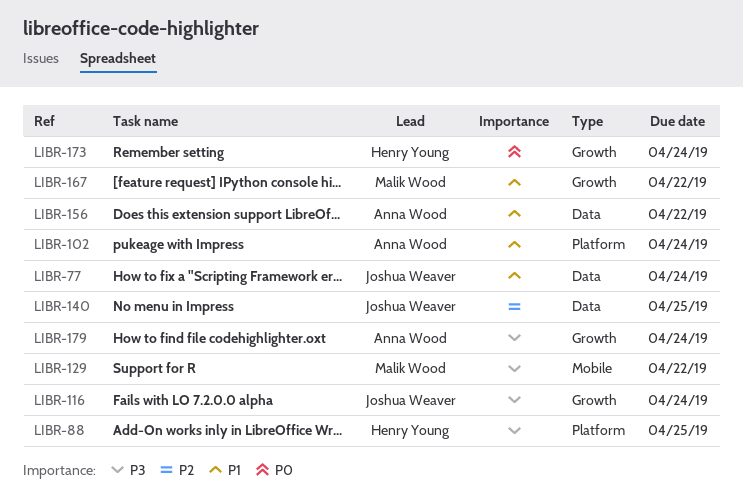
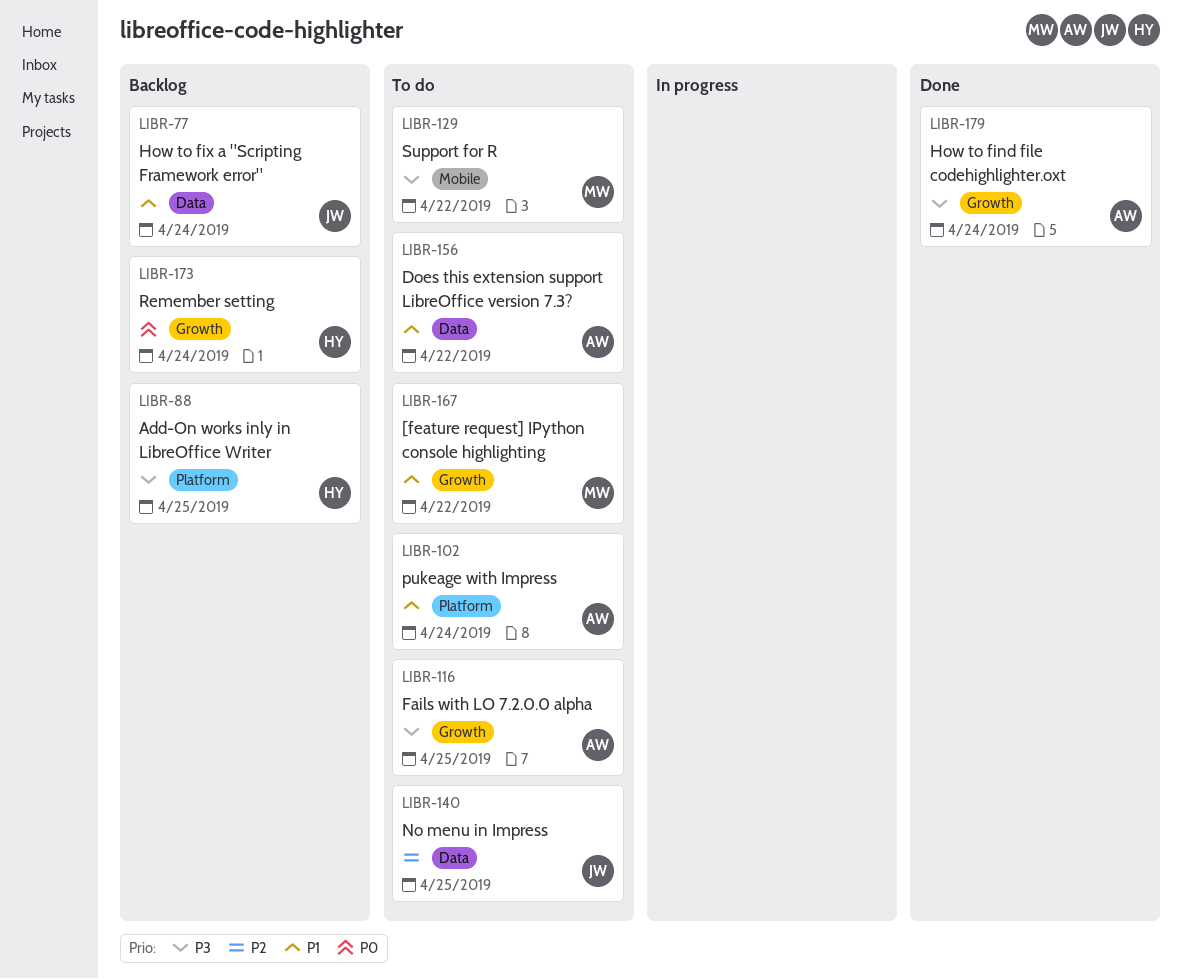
LIBR-116, owner: Joshua Weaver -> Anna Wood
LIBR-116, due: Apr 24 -> Apr 25

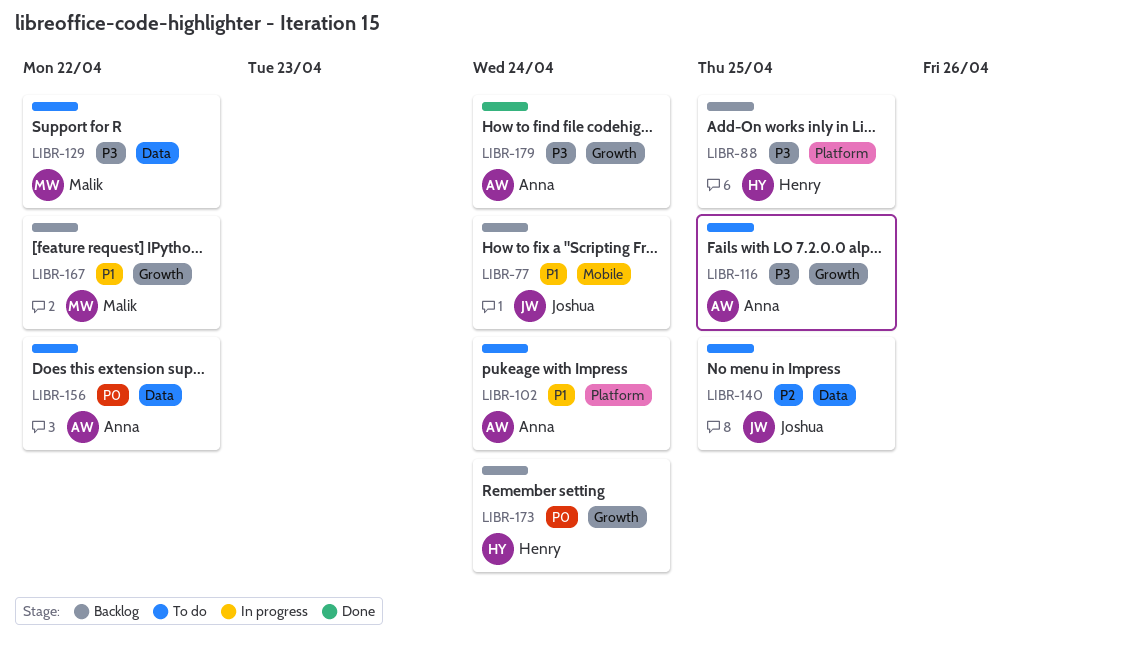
LIBR-77, label: Data -> Mobile
LIBR-129, label: Mobile -> Data
LIBR-156, priority: P1 -> P0
LIBR-167, status: To do -> Backlog

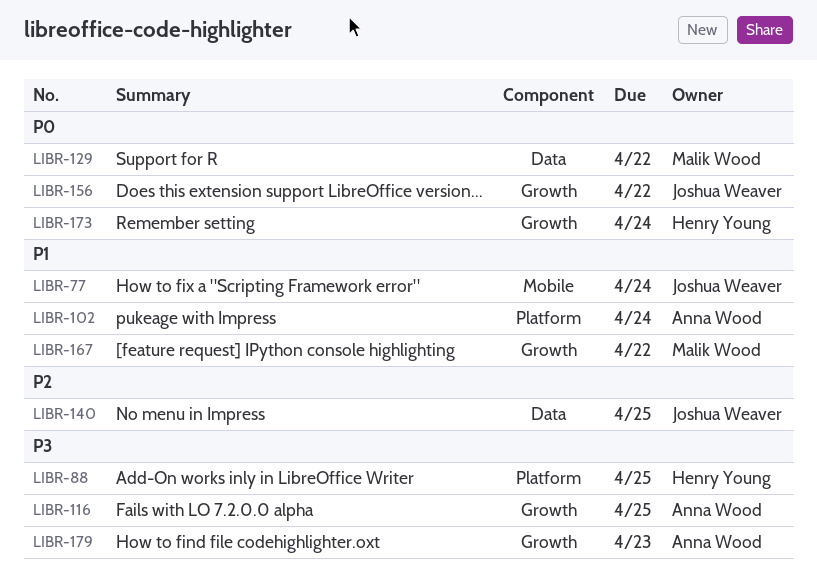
LIBR-129, priority: P3 -> P0
LIBR-156, owner: Anna Wood -> Joshua Weaver
LIBR-156, label: Data -> Growth
LIBR-179, due: Apr 24 -> Apr 23

